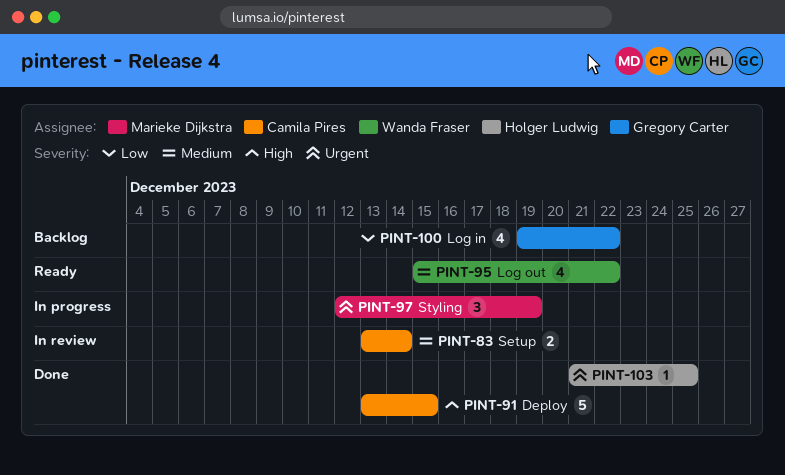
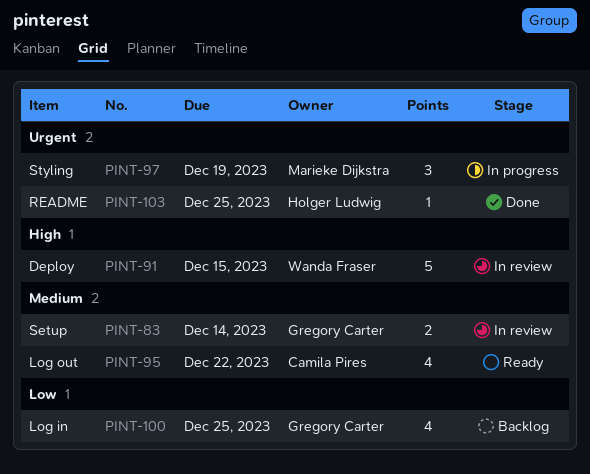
PINT-83, owner: Camila Pires -> Gregory Carter
PINT-91, status: Done -> In review
PINT-91, owner: Camila Pires -> Wanda Fraser
PINT-95, owner: Wanda Fraser -> Camila Pires
PINT-100, due: Dec 22 -> Dec 25

